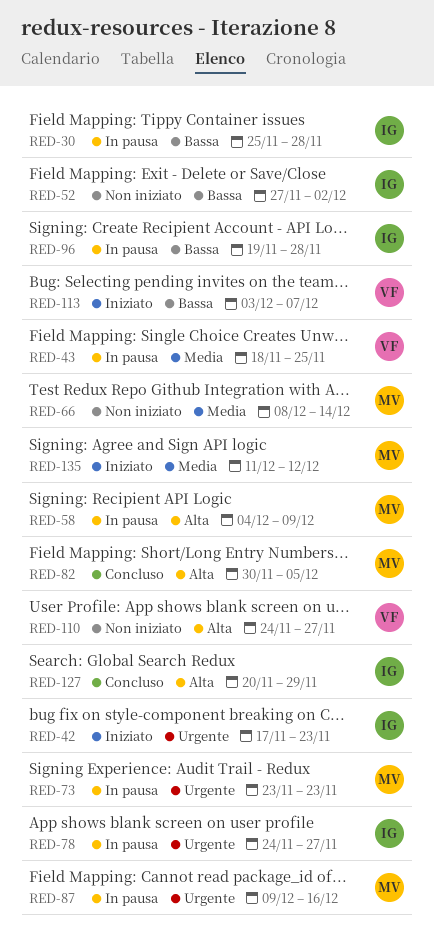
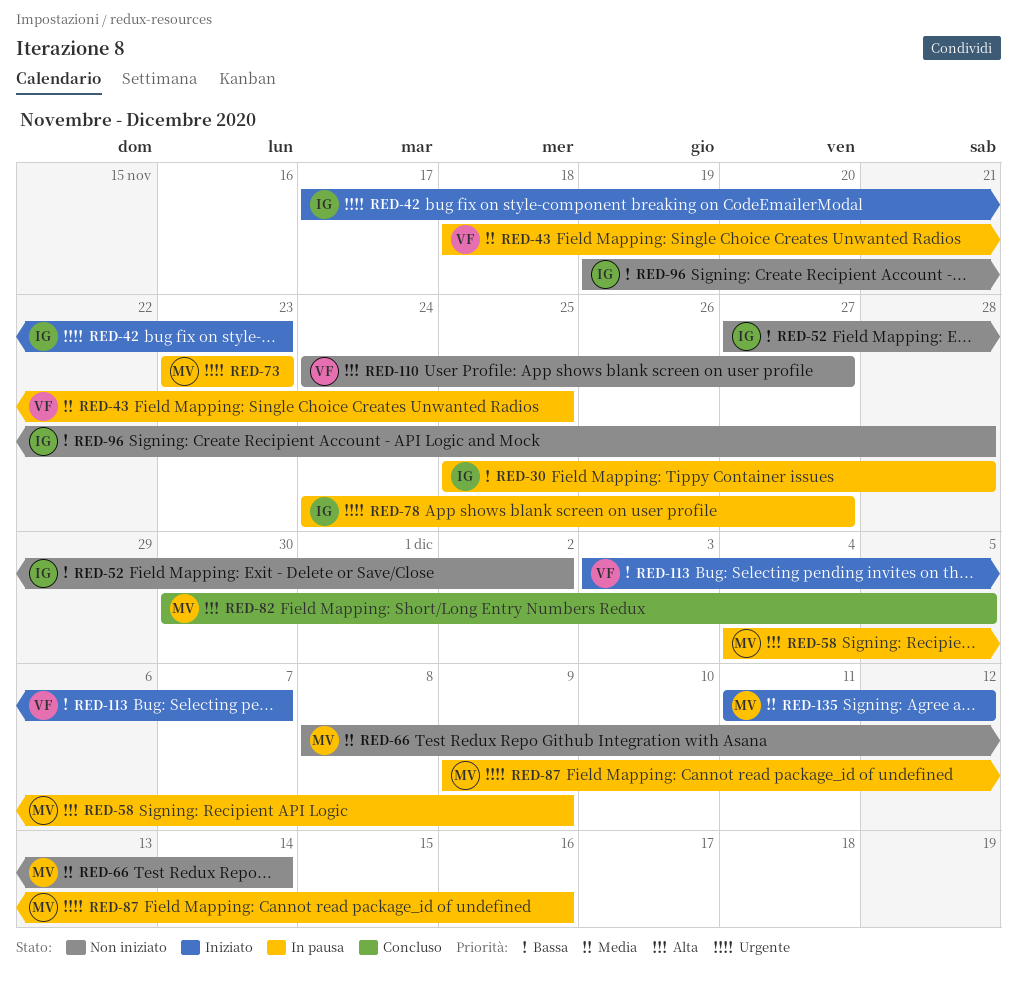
RED-96, status: In pausa -> Non iniziato
RED-127: present -> none

